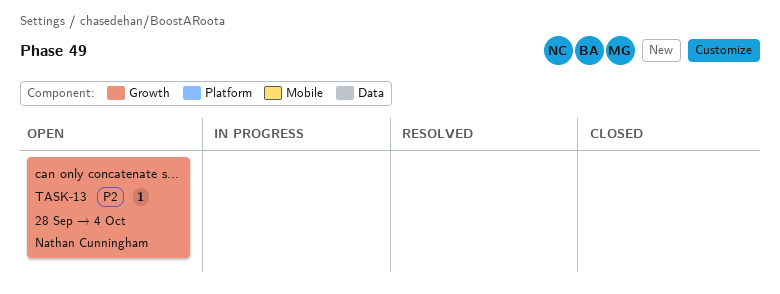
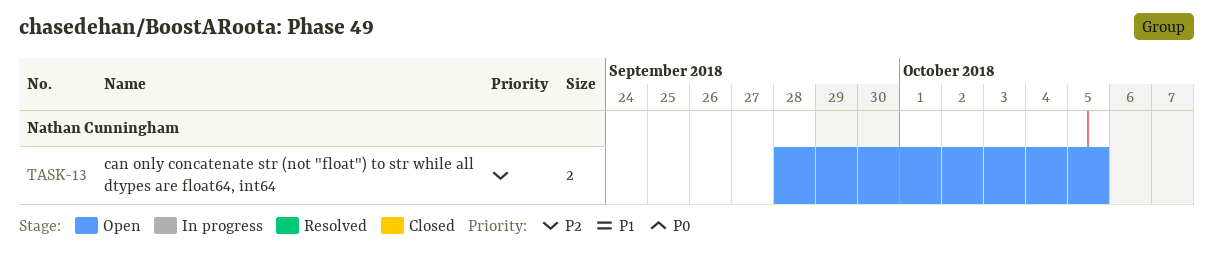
TASK-13, estimate: 1 -> 2
TASK-13, due: Oct 4 -> Oct 5

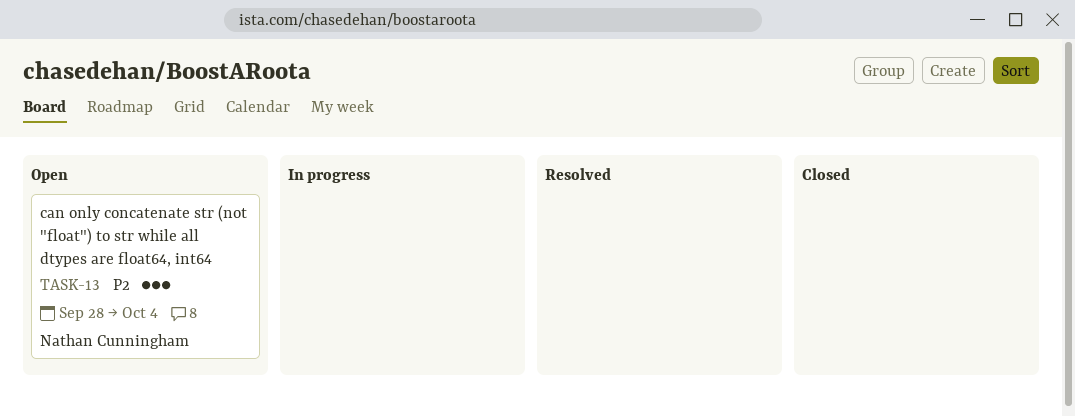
TASK-13, estimate: 2 -> 3
TASK-13, due: Oct 5 -> Oct 4

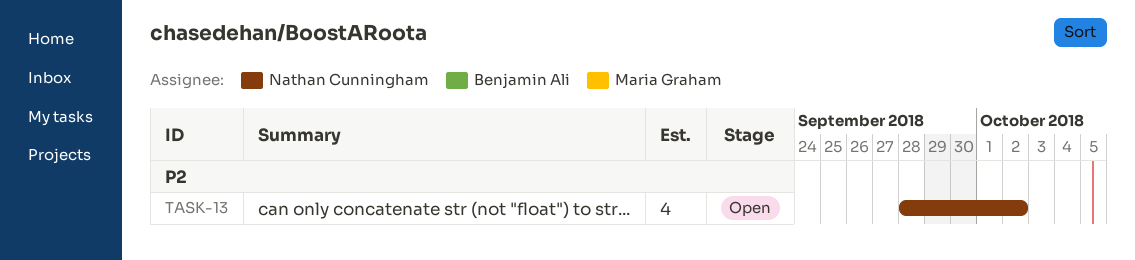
TASK-13, estimate: 3 -> 4
TASK-13, due: Oct 4 -> Oct 2

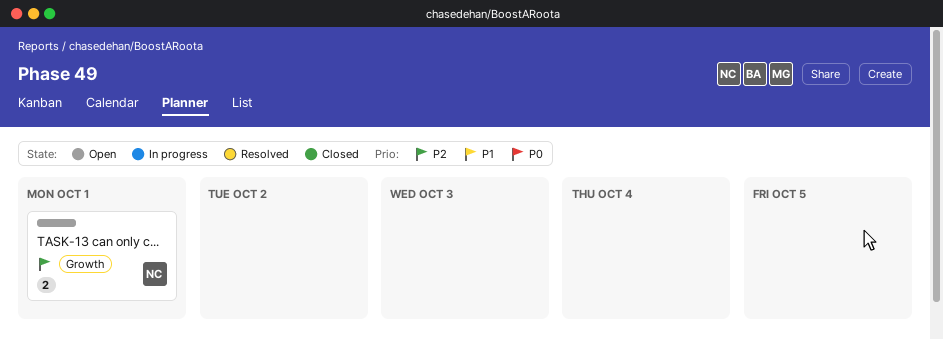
TASK-13, estimate: 4 -> 2
TASK-13, due: Oct 2 -> Oct 1

